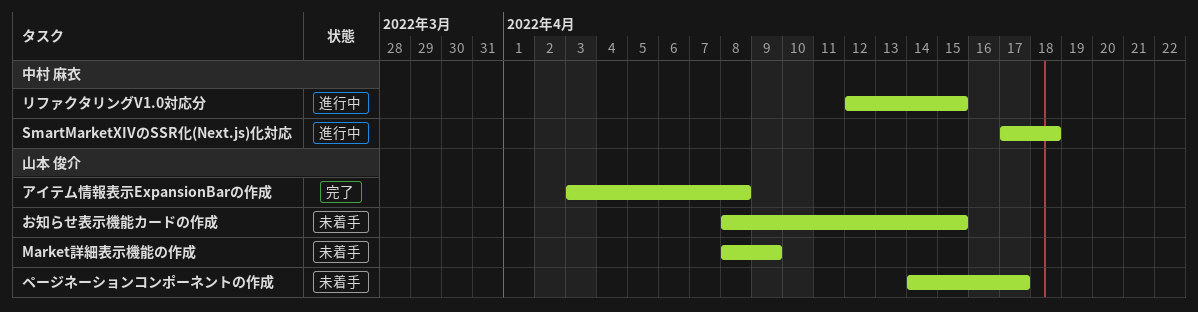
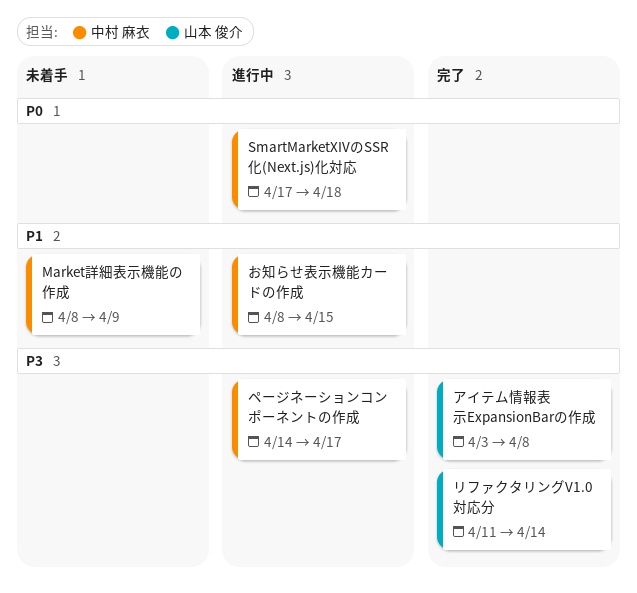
Market詳細表示機能の作成, owner: 山本 俊介 -> 中村 麻衣
お知らせ表示機能カードの作成, status: 未着手 -> 進行中
お知らせ表示機能カードの作成, owner: 山本 俊介 -> 中村 麻衣
ページネーションコンポーネントの作成, status: 未着手 -> 進行中
ページネーションコンポーネントの作成, owner: 山本 俊介 -> 中村 麻衣
リファクタリングV1.0対応分, status: 進行中 -> 完了
リファクタリングV1.0対応分, owner: 中村 麻衣 -> 山本 俊介
リファクタリングV1.0対応分, start: Apr 12 -> Apr 11
リファクタリングV1.0対応分, due: Apr 15 -> Apr 14

